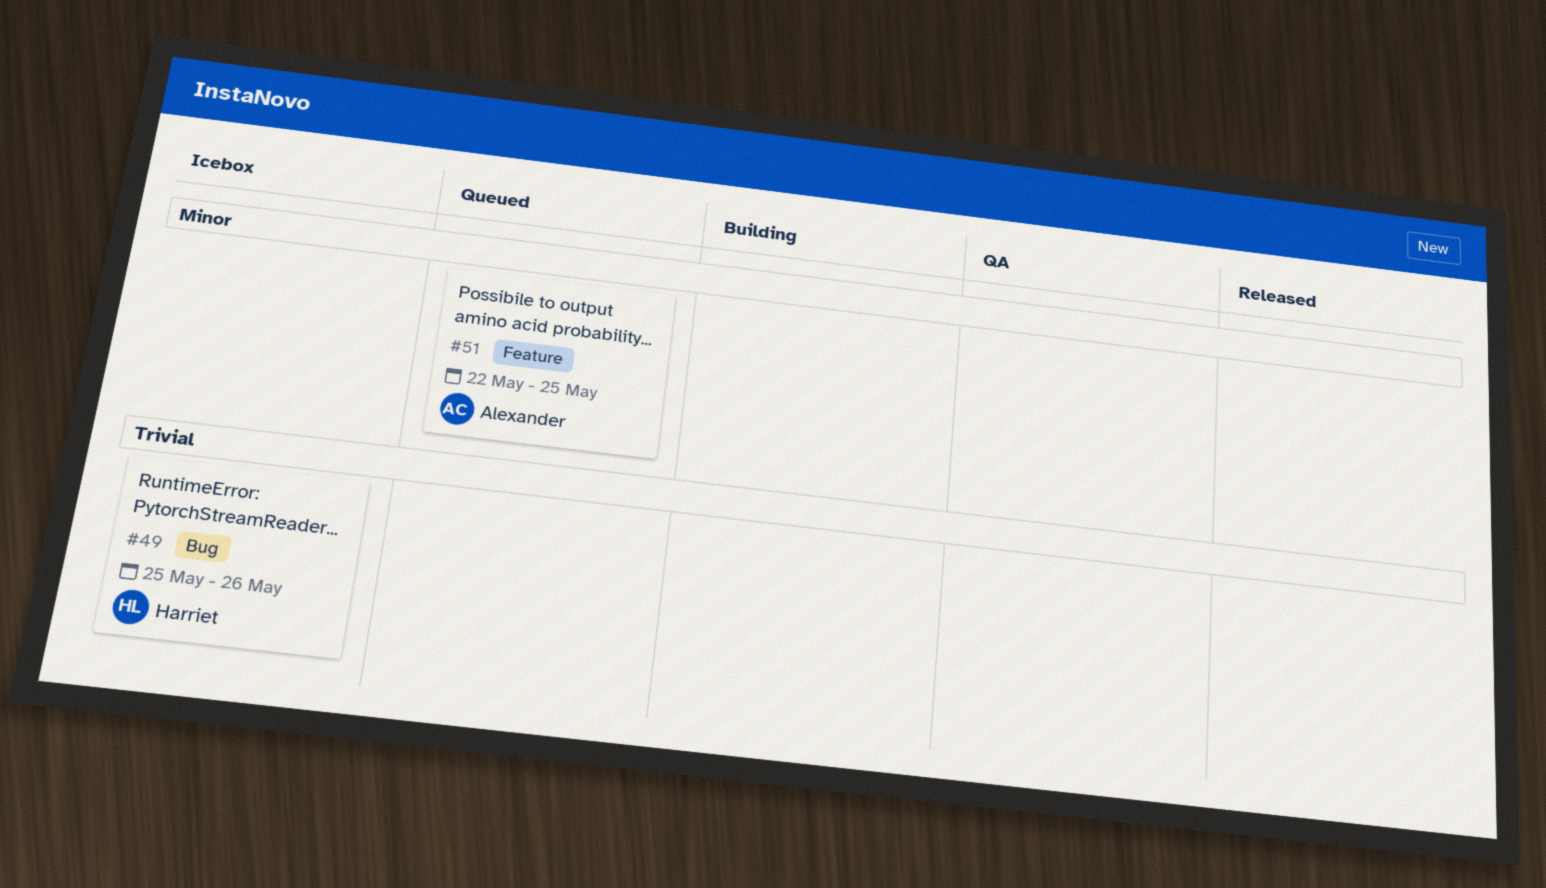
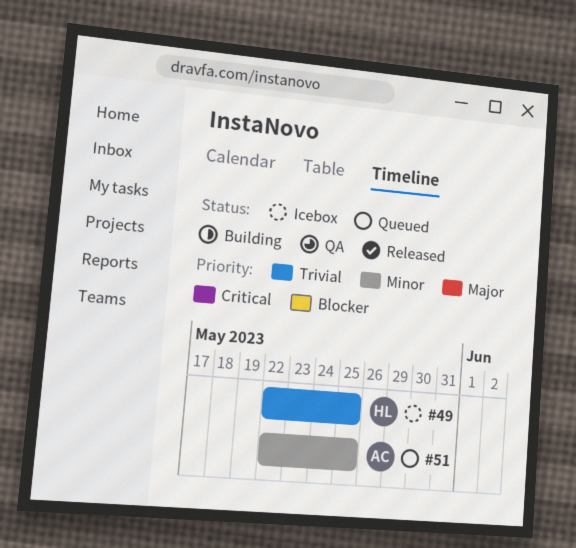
#49, start: May 25 -> May 22
#49, due: May 26 -> May 25

